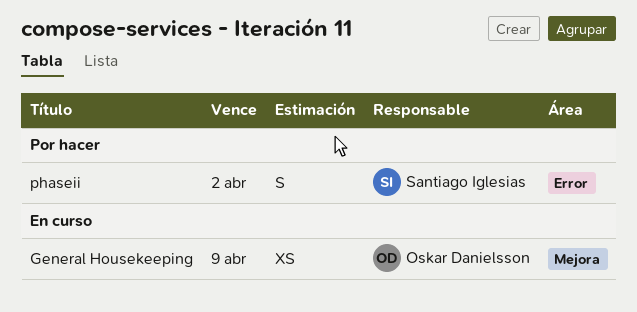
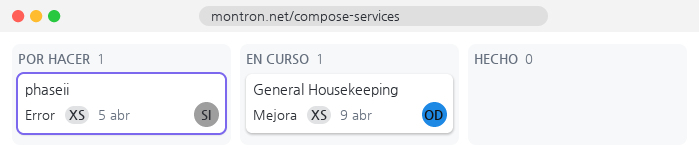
phaseii, estimate: S -> XS
phaseii, due: Apr 2 -> Apr 5

